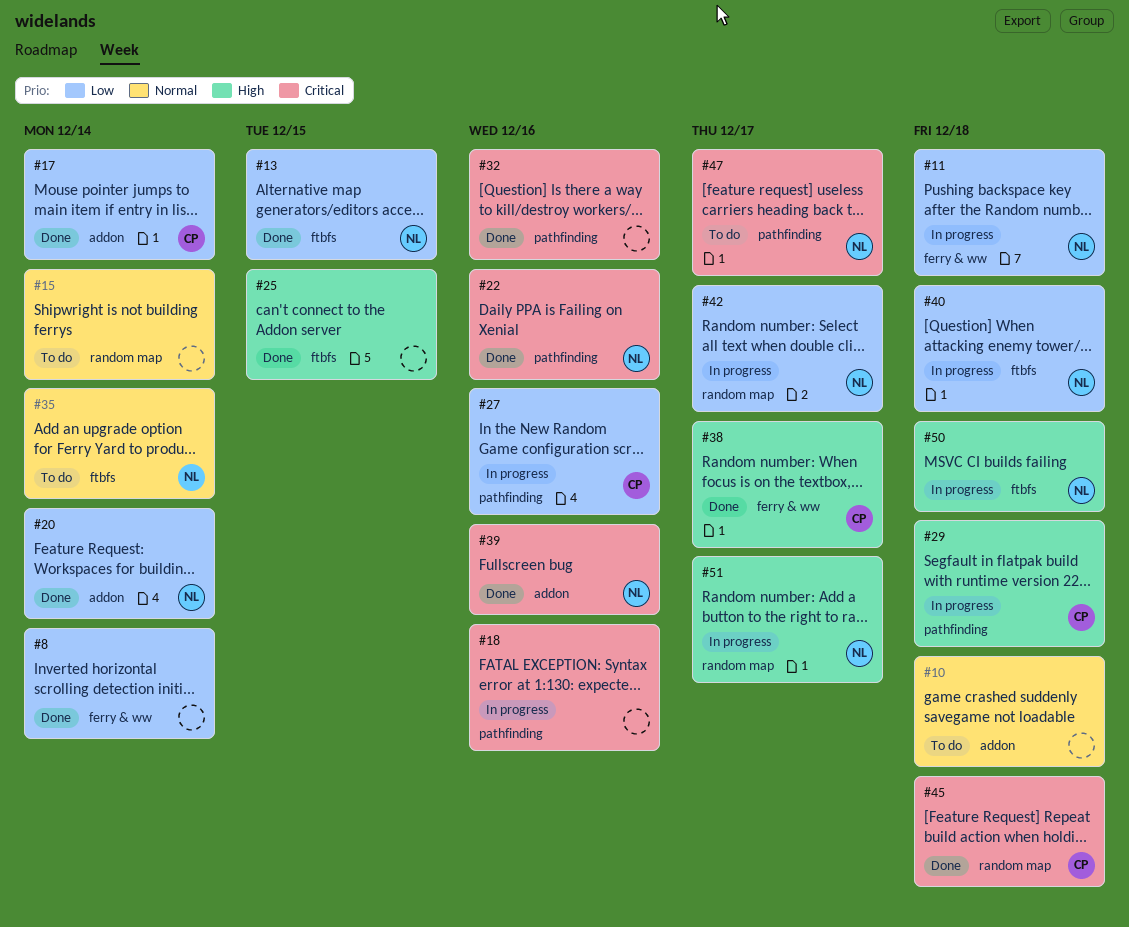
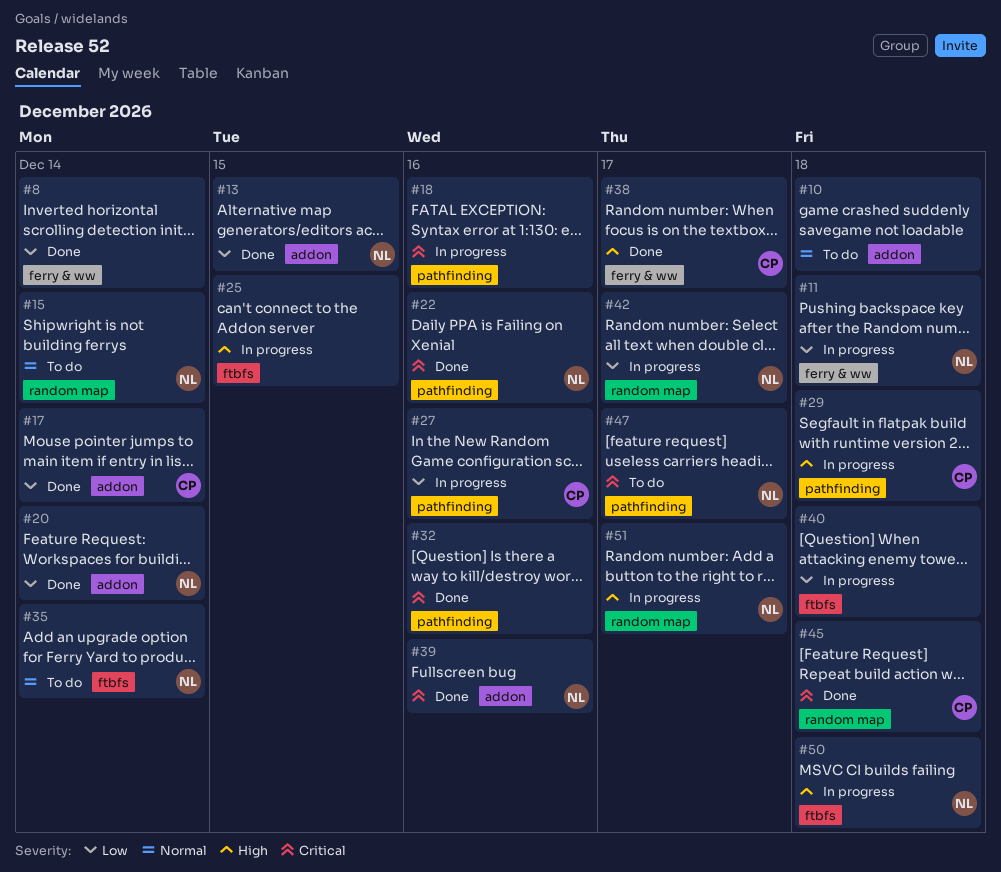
#13, label: ftbfs -> addon
#15, owner: none -> NL
#25, status: Done -> In progress
#40, owner: NL -> none

